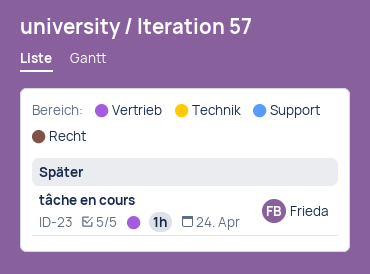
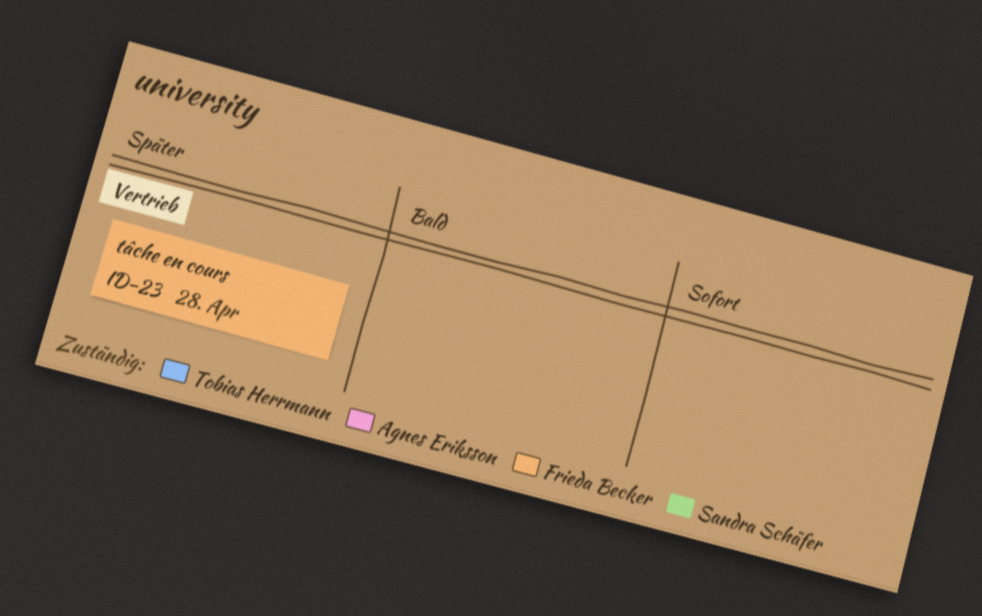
ID-23, due: Apr 24 -> Apr 28

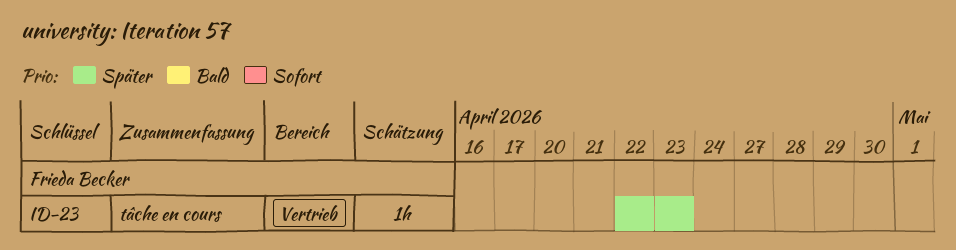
ID-23, due: Apr 28 -> Apr 23

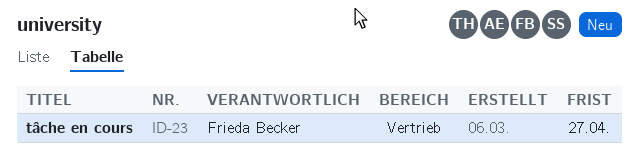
ID-23, due: Apr 23 -> Apr 27

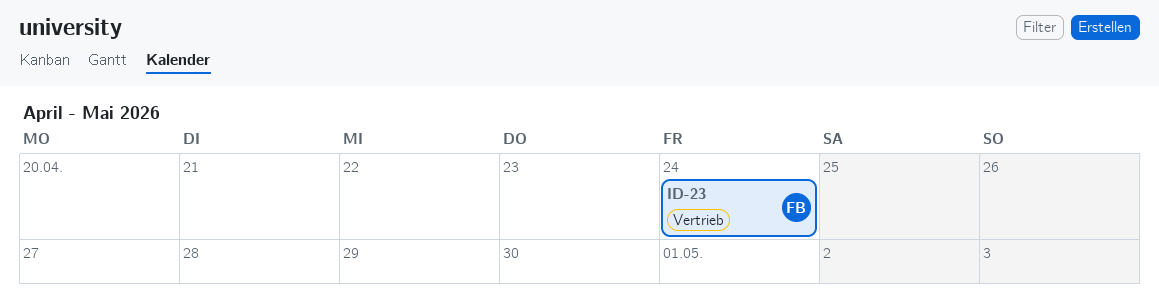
ID-23, due: Apr 27 -> Apr 24

